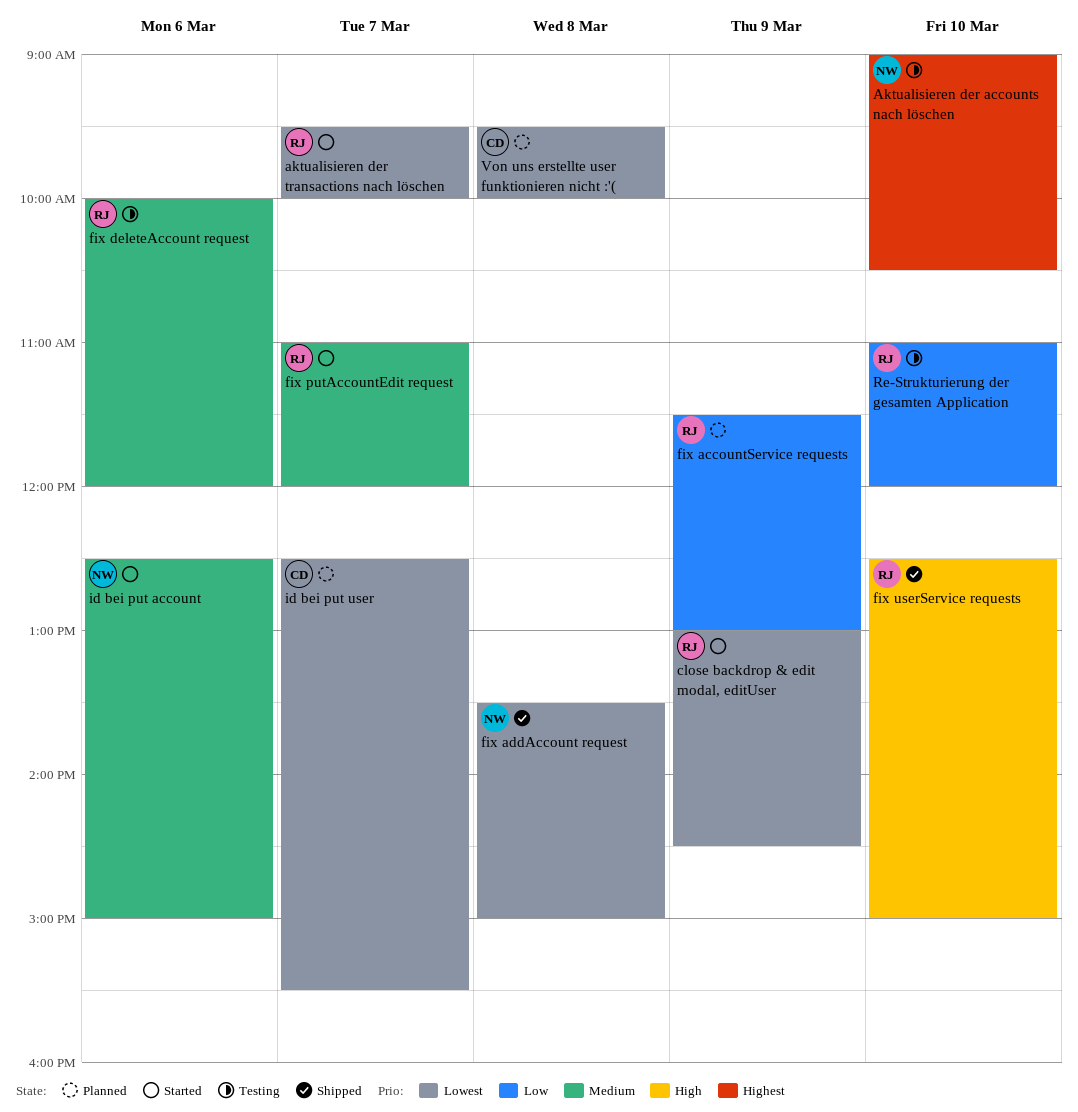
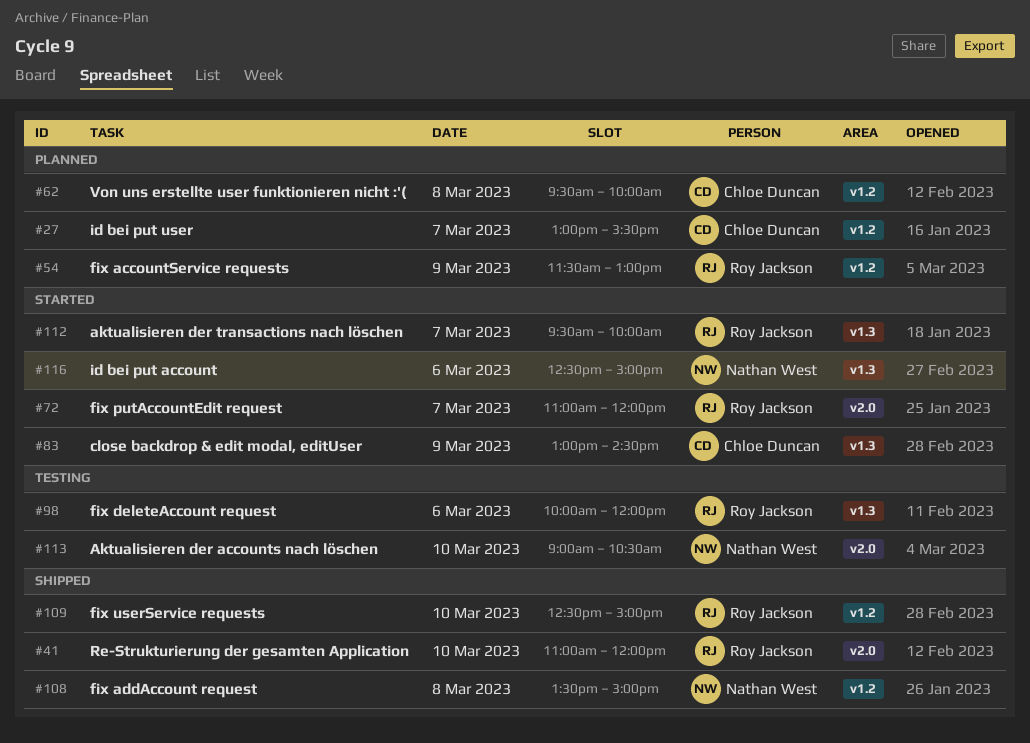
close backdrop & edit modal, editUser, owner: Roy Jackson -> Chloe Duncan
id bei put user, begins: 12:30 -> 13:00
Re-Strukturierung der gesamten Application, status: Testing -> Shipped

